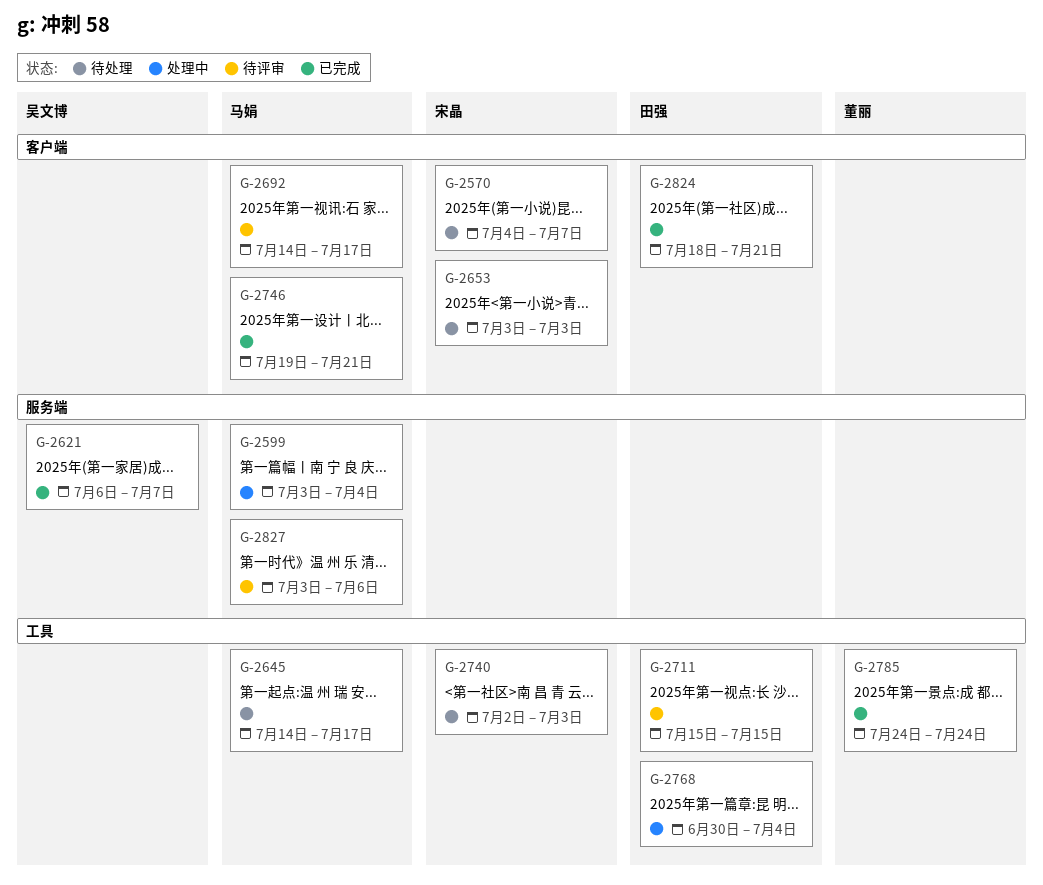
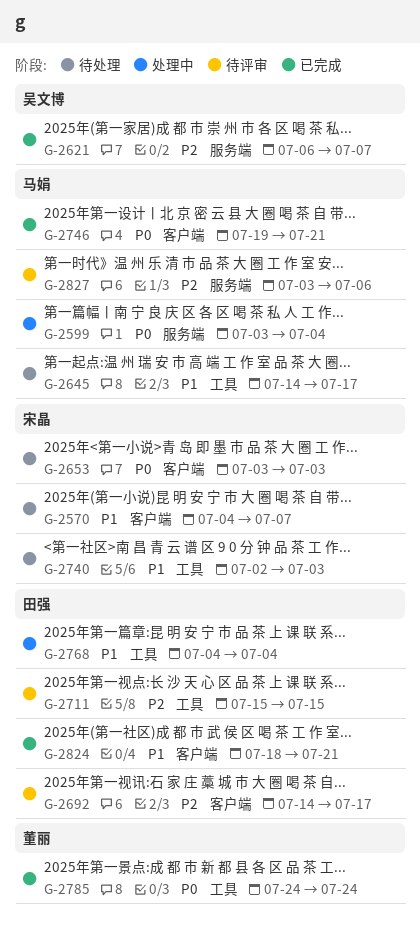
G-2692, owner: 马娟 -> 田强
G-2768, start: Jun 30 -> Jul 4

